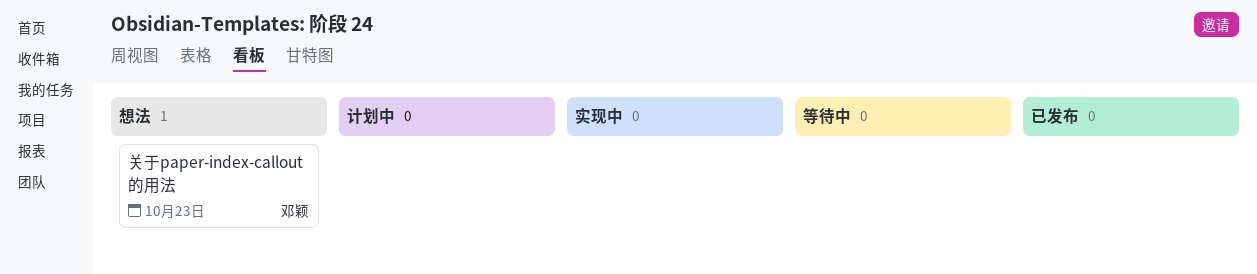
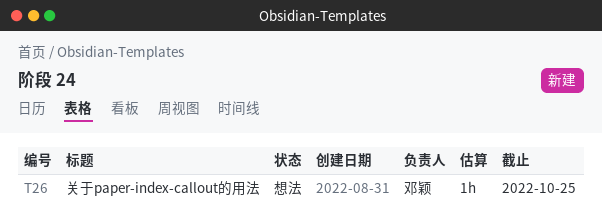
关于paper-index-callout的用法, due: Oct 23 -> Oct 25

